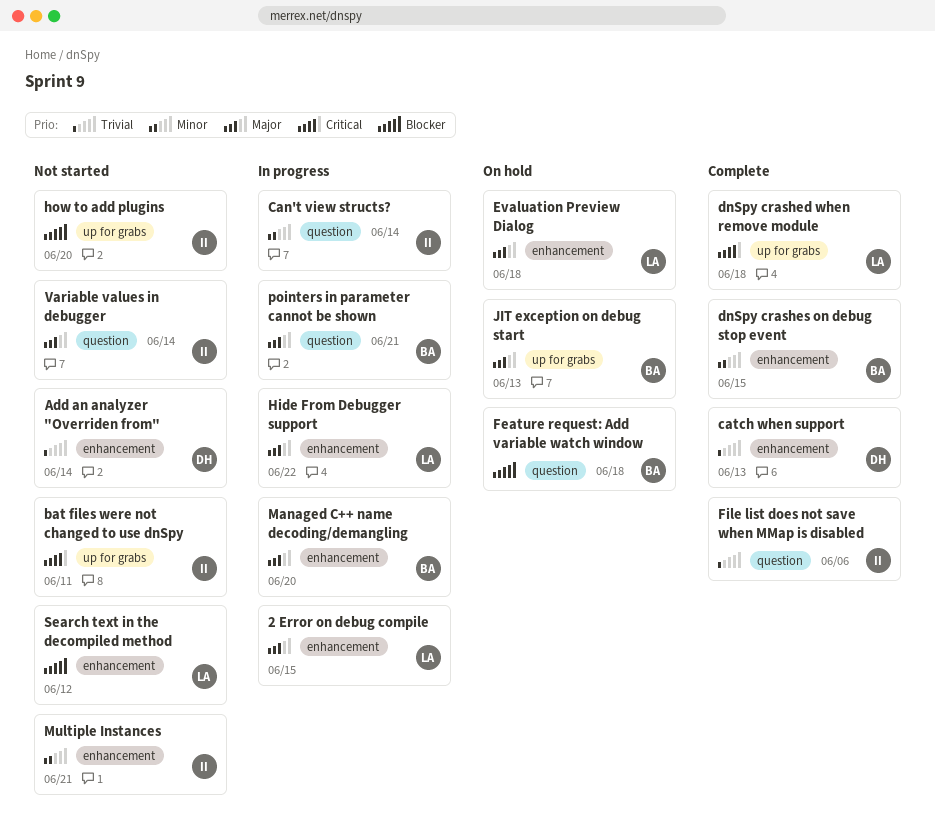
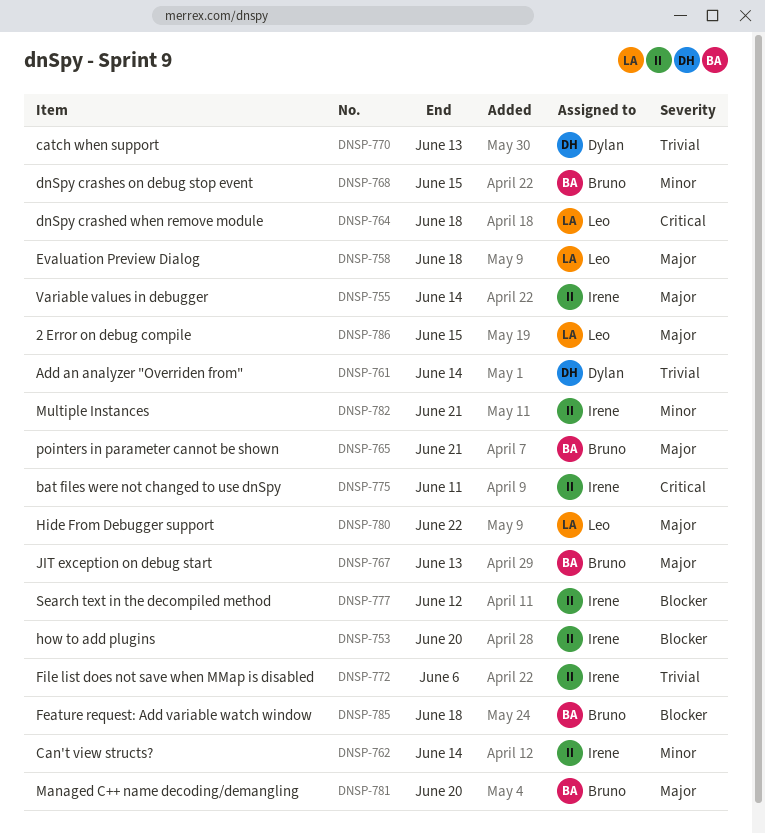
Search text in the decompiled method, owner: Leo -> Irene

